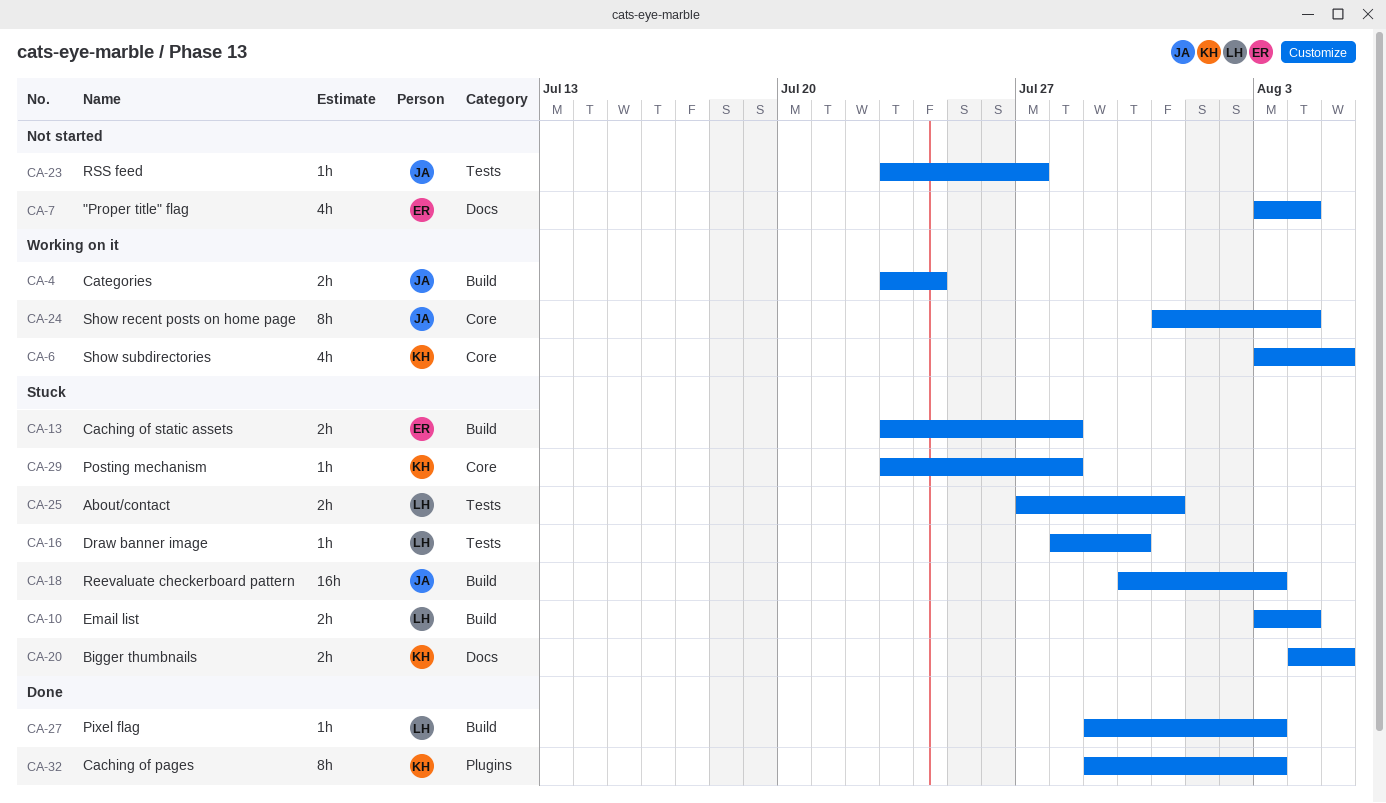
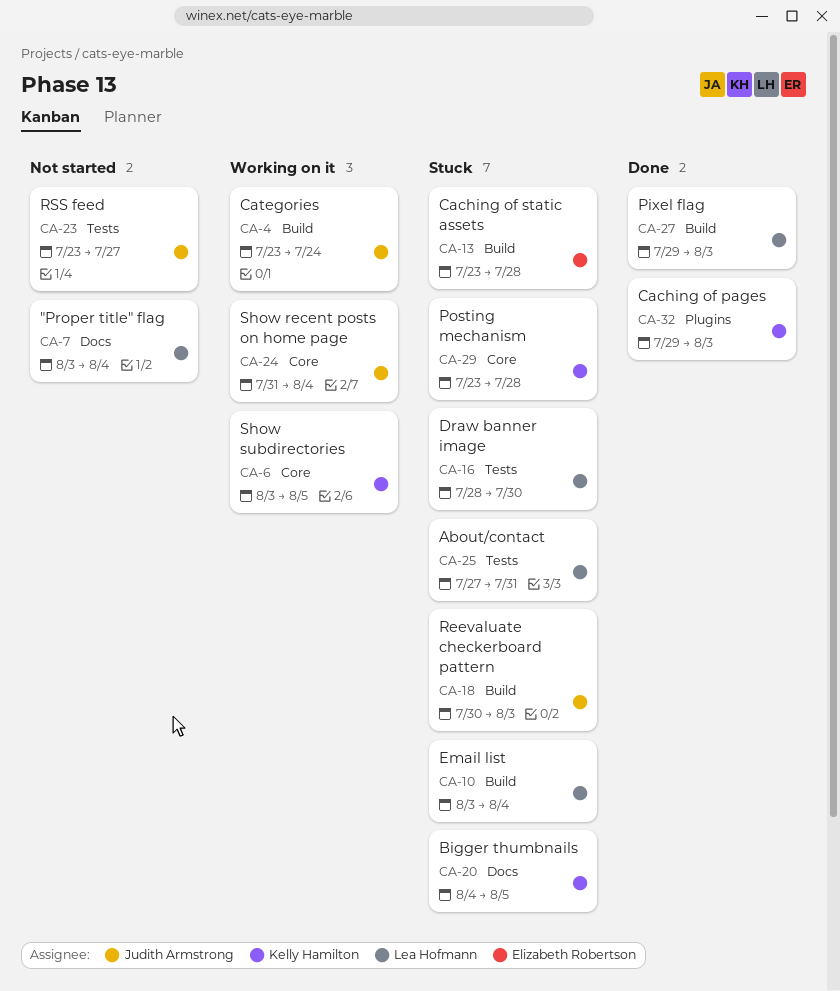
CA-7, owner: Elizabeth Robertson -> Lea Hofmann

